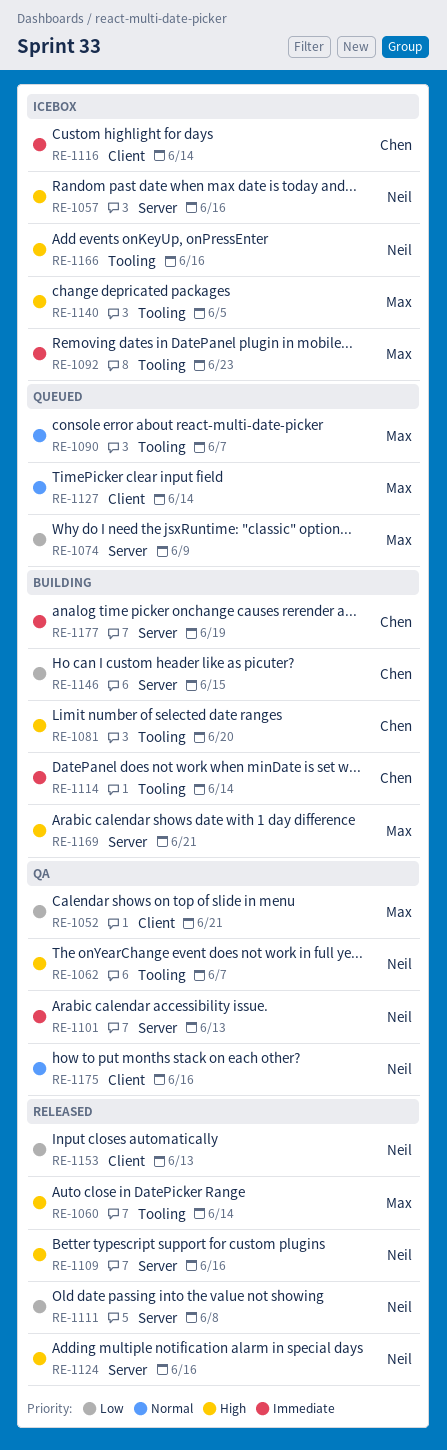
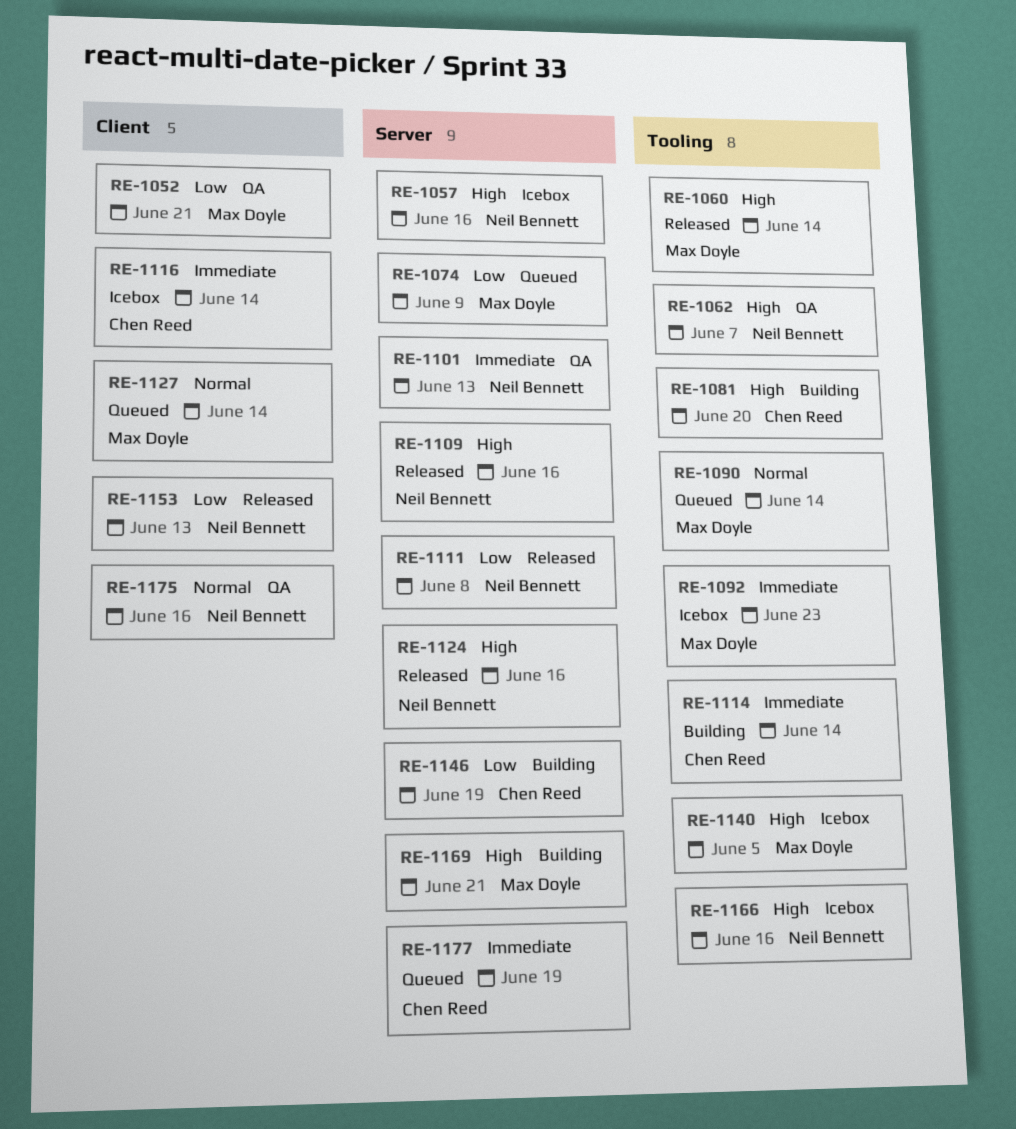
RE-1090, due: Jun 7 -> Jun 14
RE-1146, due: Jun 15 -> Jun 19
RE-1177, status: Building -> Queued

